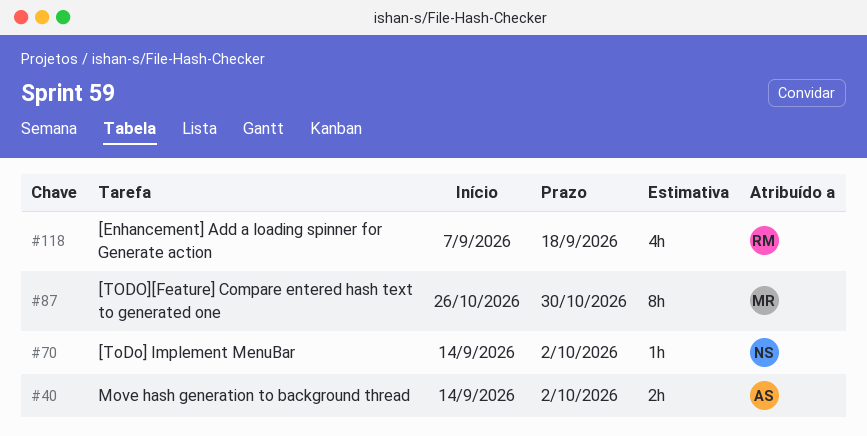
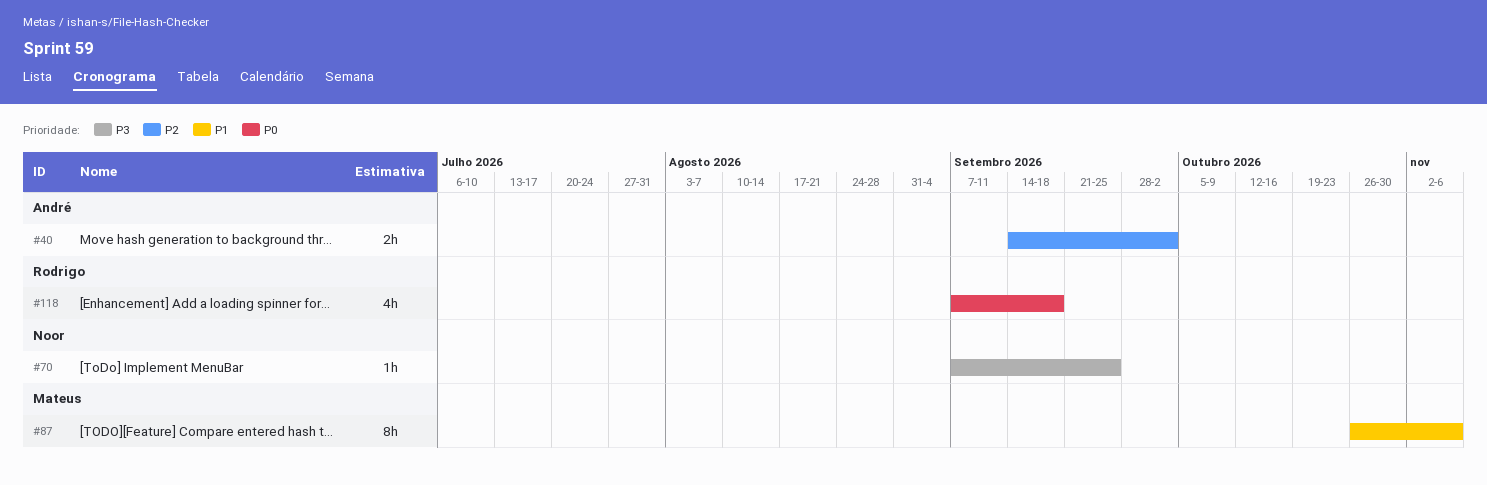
#70, start: Sep 14 -> Sep 7
#70, due: Oct 2 -> Sep 25
#87, due: Oct 30 -> Nov 6

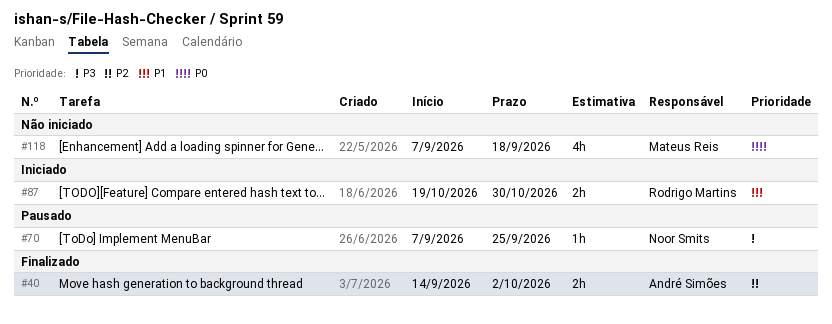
#87, owner: Mateus Reis -> Rodrigo Martins
#87, estimate: 8h -> 2h
#87, start: Oct 26 -> Oct 19
#87, due: Nov 6 -> Oct 30
#118, owner: Rodrigo Martins -> Mateus Reis

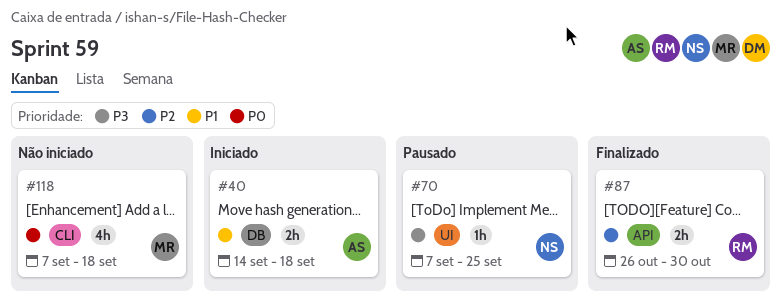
#40, status: Finalizado -> Iniciado
#40, priority: P2 -> P1
#40, due: Oct 2 -> Sep 18
#87, status: Iniciado -> Finalizado
#87, priority: P1 -> P2
#87, start: Oct 19 -> Oct 26

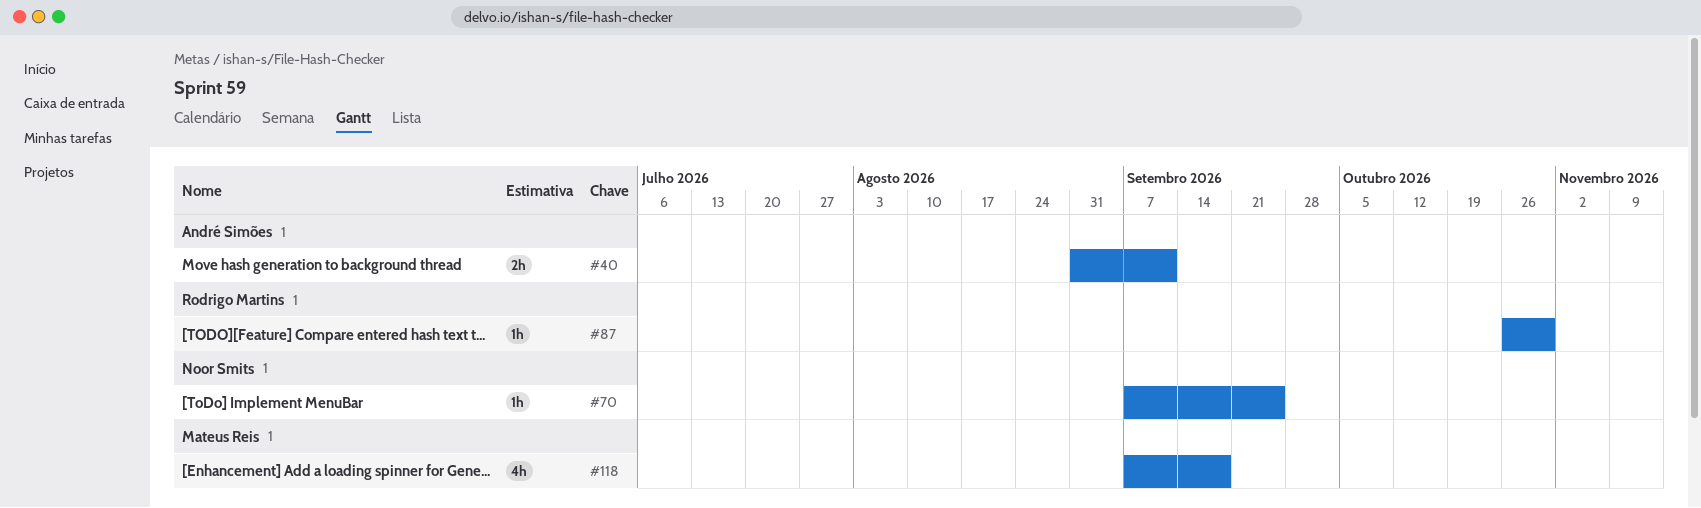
#40, start: Sep 14 -> Aug 31
#40, due: Sep 18 -> Sep 11
#87, estimate: 2h -> 1h

